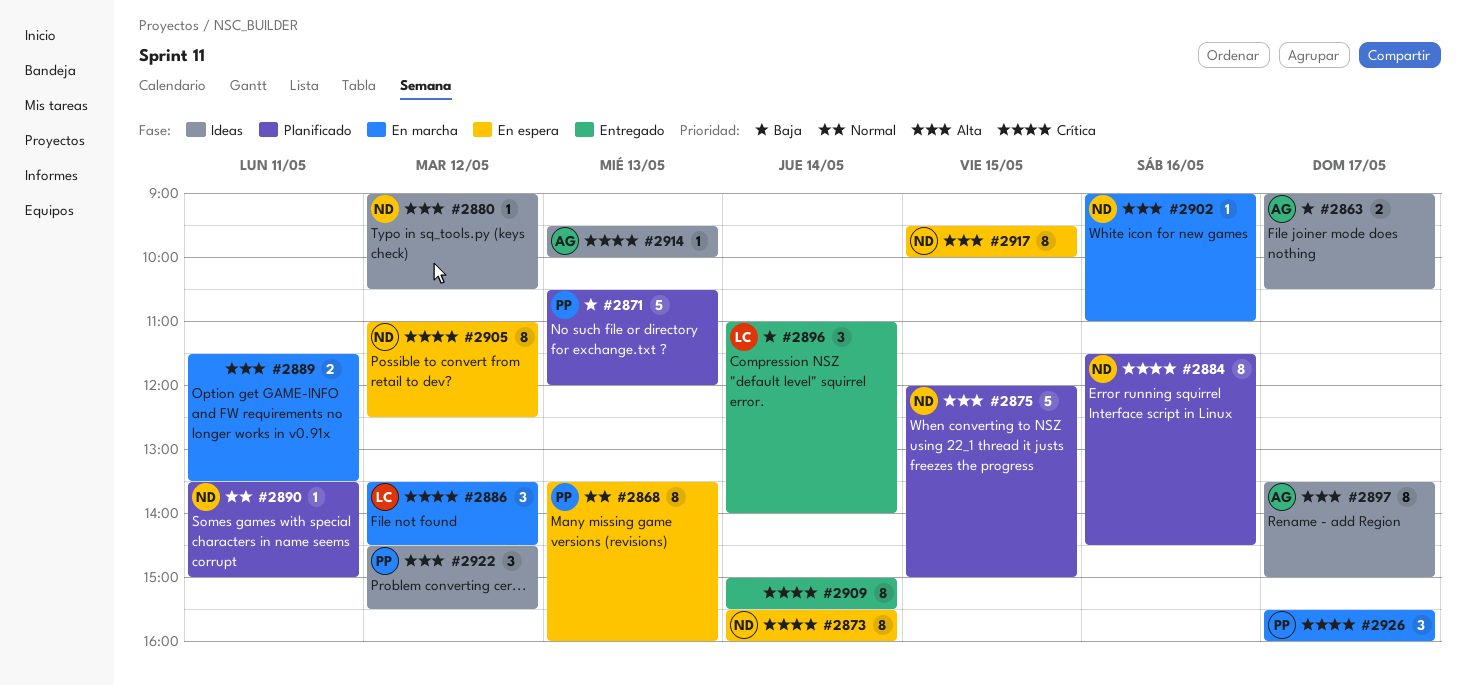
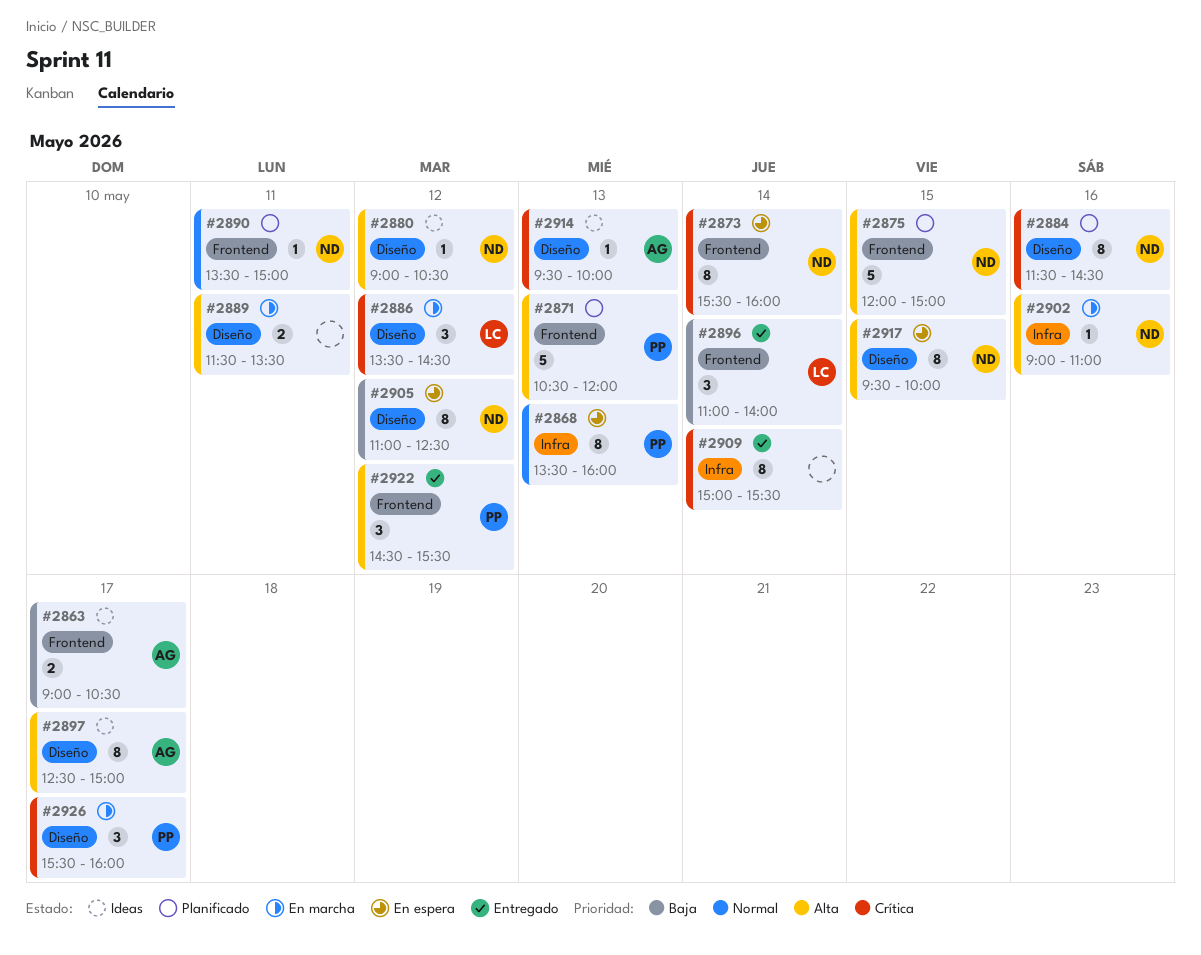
#2871, priority: Baja -> Alta
#2897, begins: 13:30 -> 12:30
#2905, priority: Crítica -> Baja
#2922, status: Ideas -> Entregado

